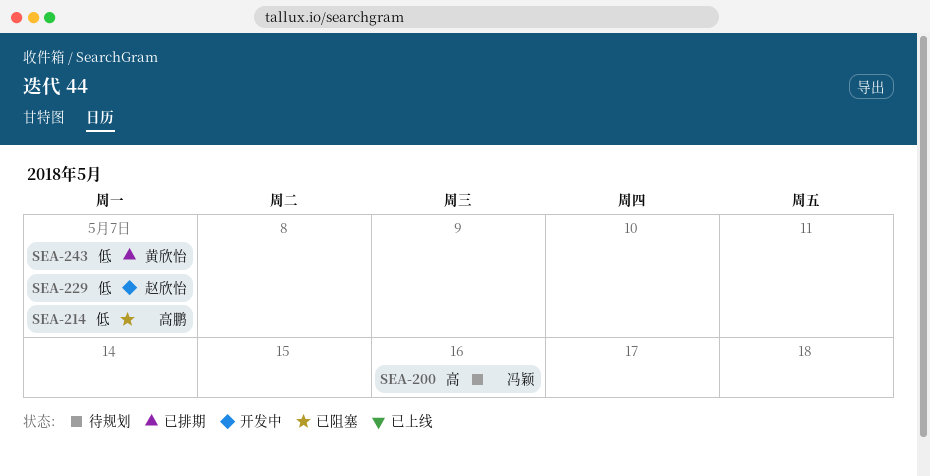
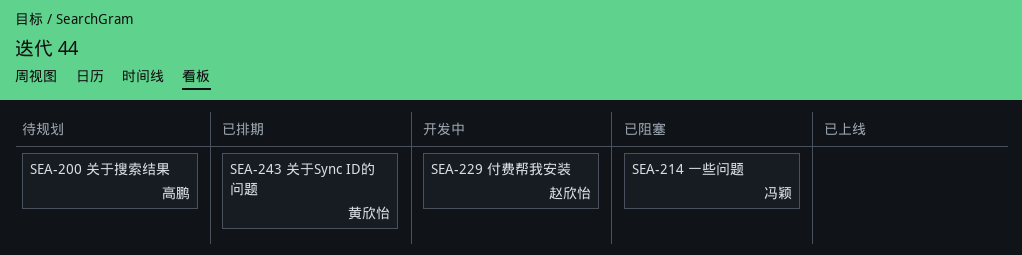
SEA-200, owner: 冯颖 -> 高鹏
SEA-214, owner: 高鹏 -> 冯颖

